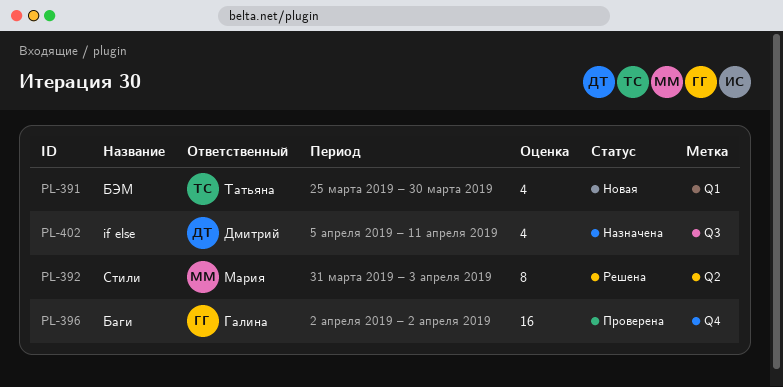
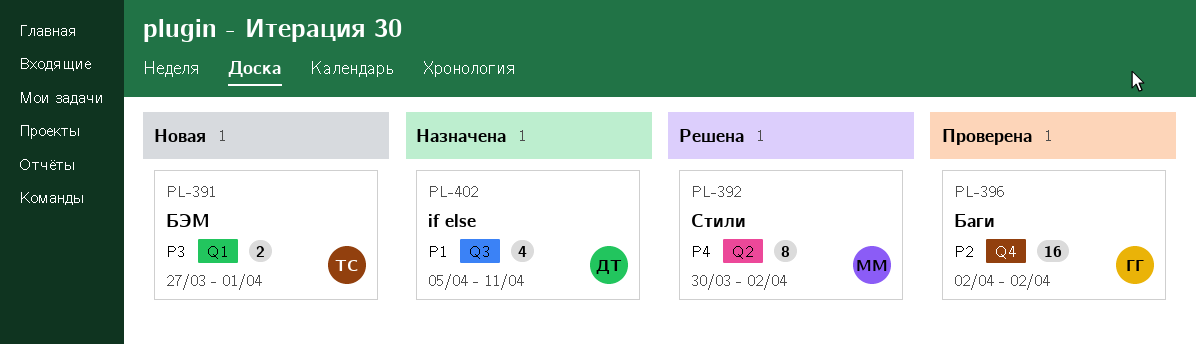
PL-391, estimate: 4 -> 2
PL-391, start: Mar 25 -> Mar 27
PL-391, due: Mar 30 -> Apr 1
PL-392, start: Mar 31 -> Mar 30
PL-392, due: Apr 3 -> Apr 2

